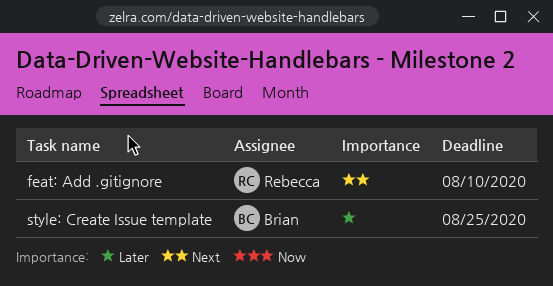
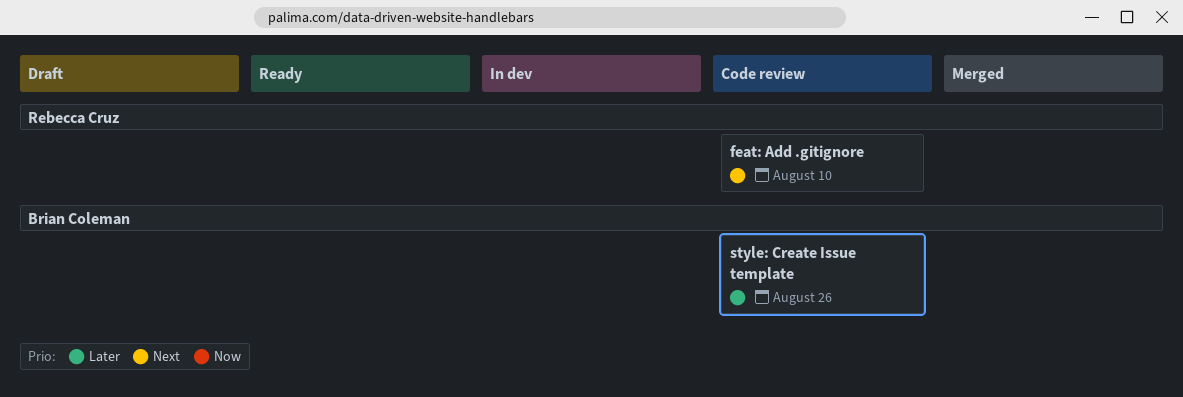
style: Create Issue template, due: Aug 25 -> Aug 26

